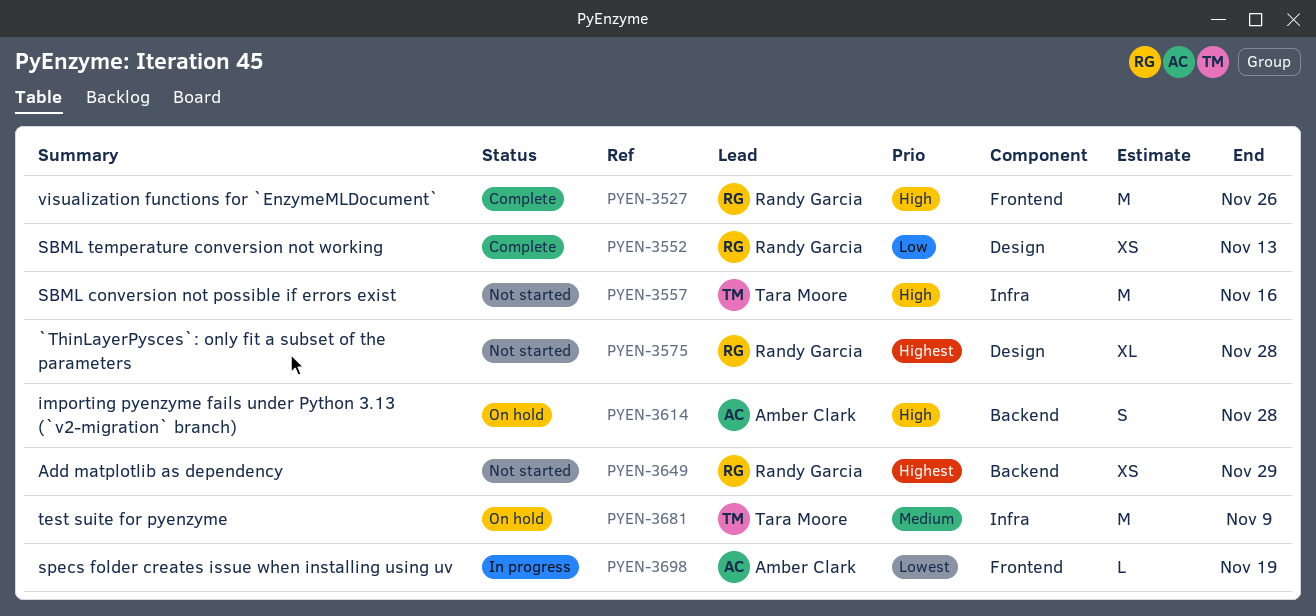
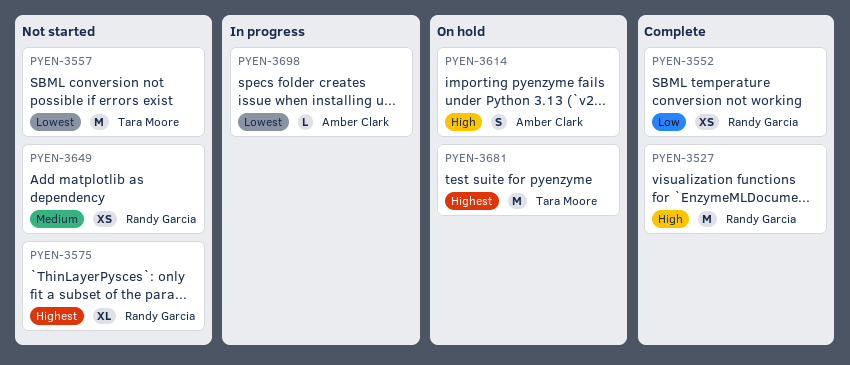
PYEN-3557, priority: High -> Lowest
PYEN-3649, priority: Highest -> Medium
PYEN-3681, priority: Medium -> Highest

